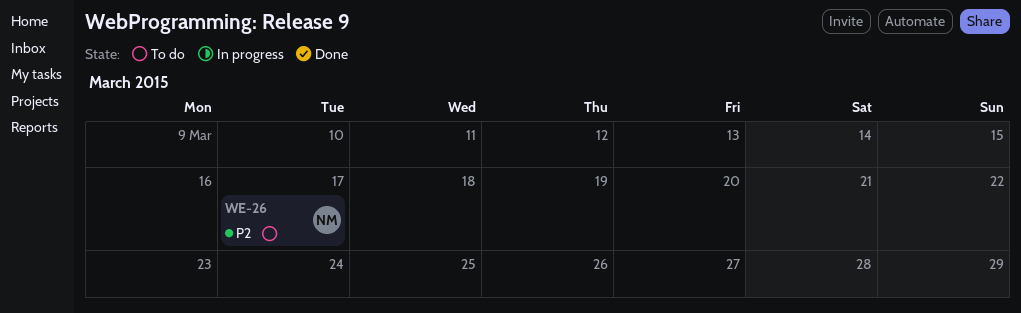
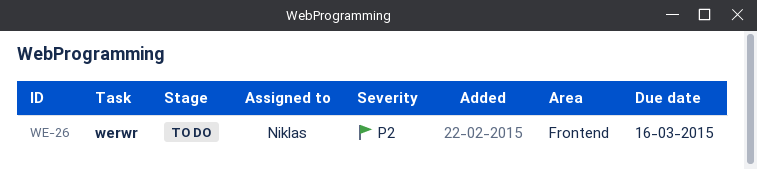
WE-26, due: Mar 17 -> Mar 16

